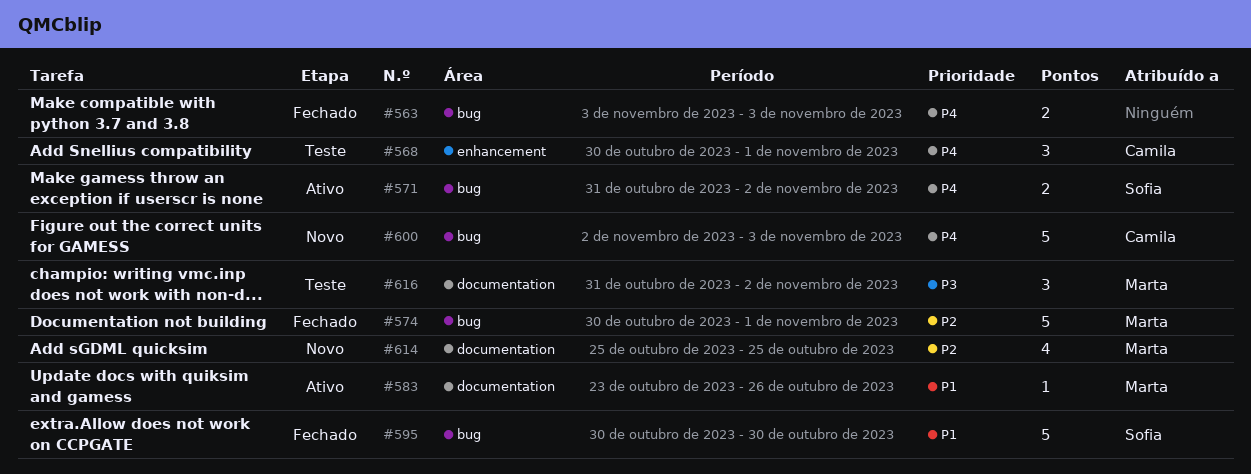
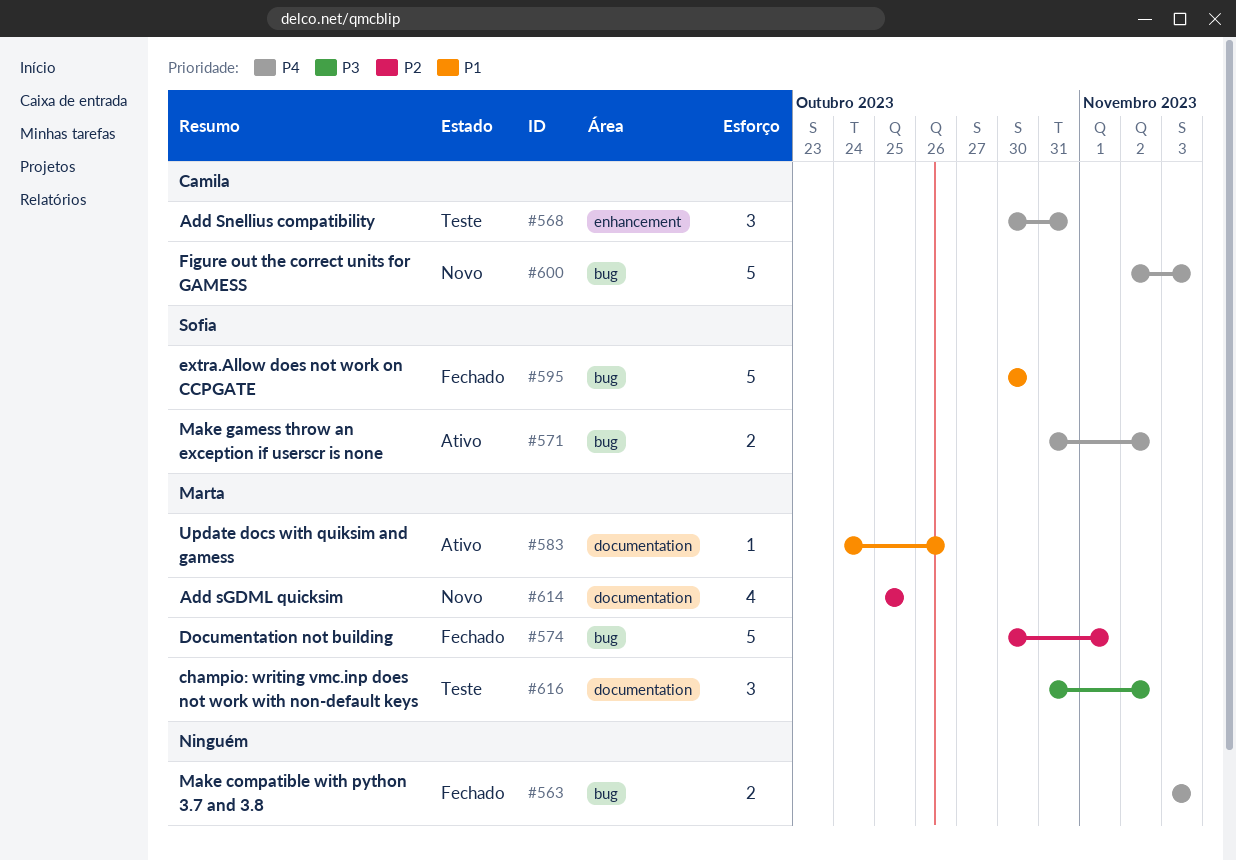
#568, due: Nov 1 -> Oct 31
#583, start: Oct 23 -> Oct 24

